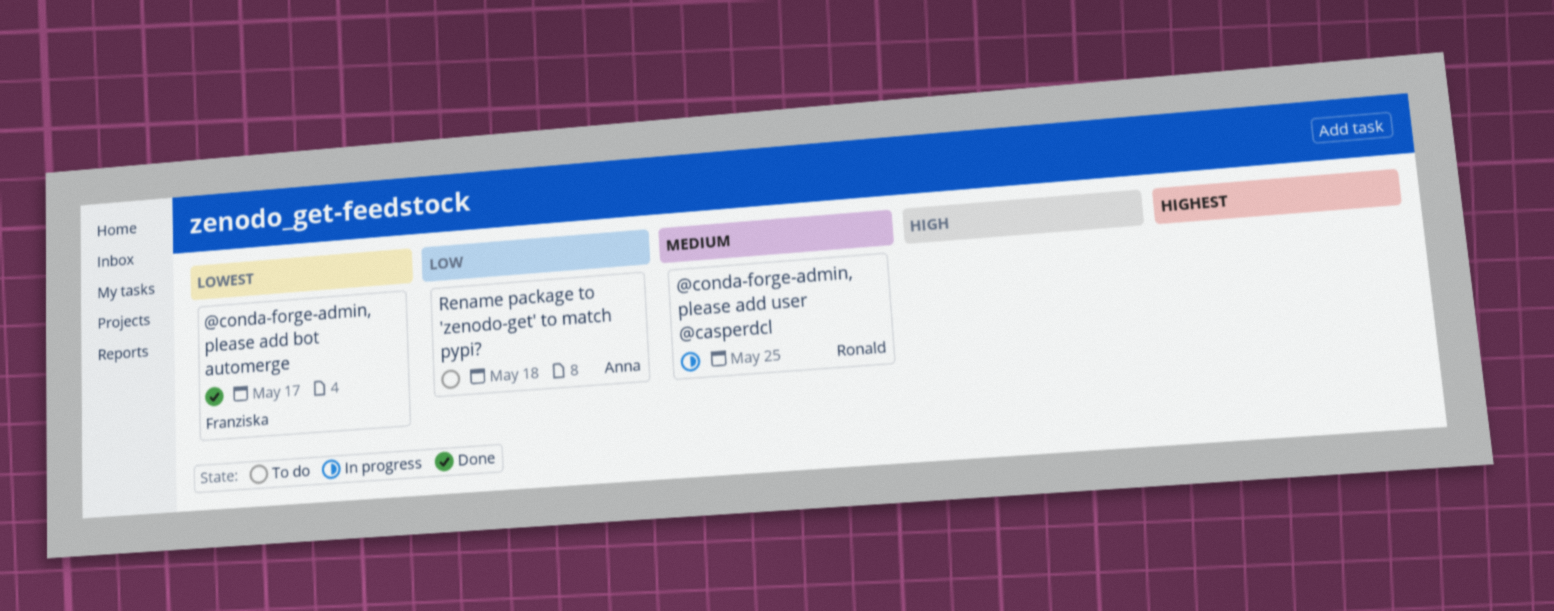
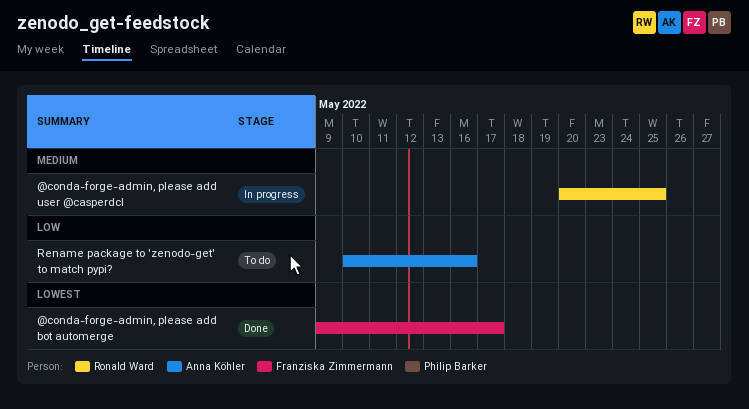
Rename package to 'zenodo-get' to match pypi?, due: May 18 -> May 16

